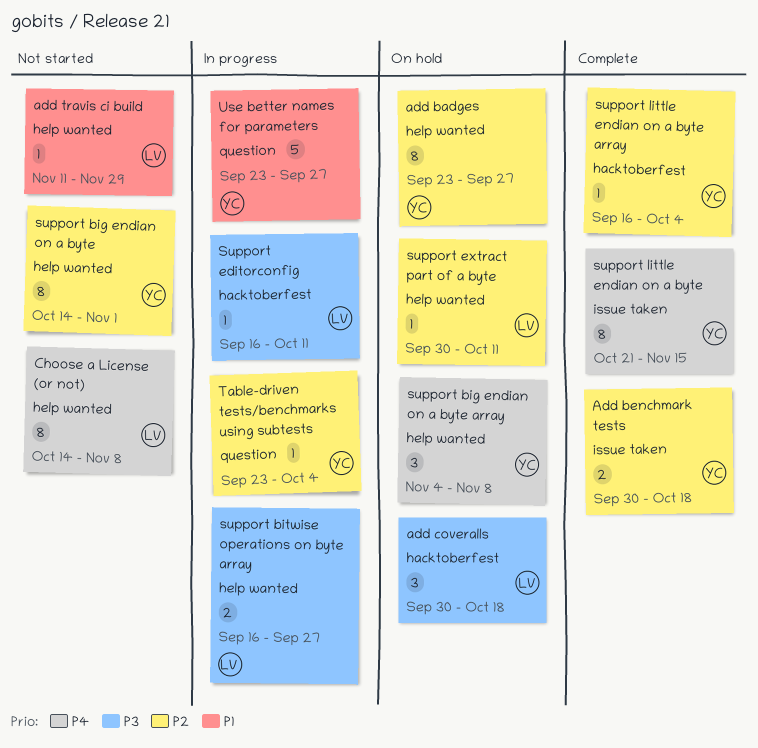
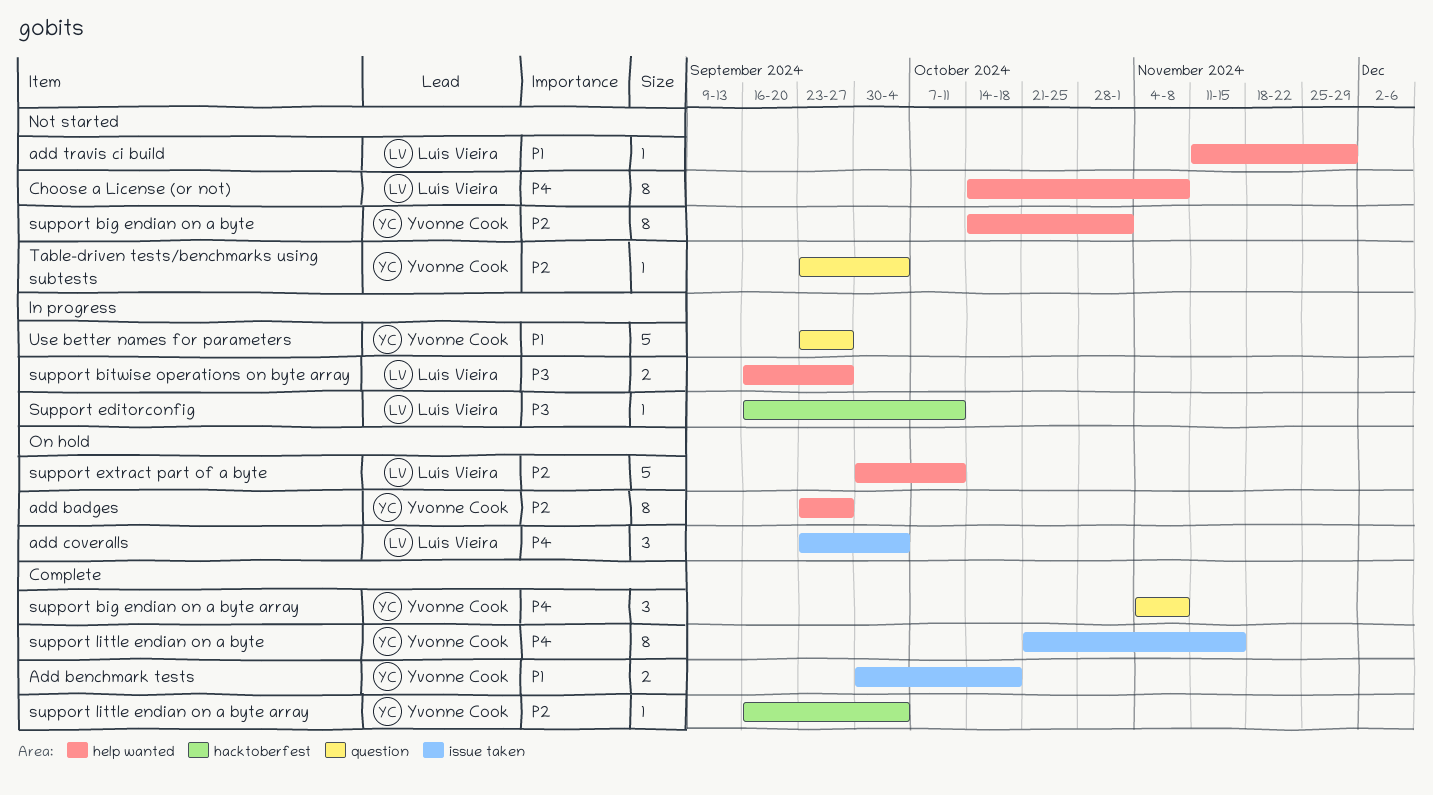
Add benchmark tests, priority: P2 -> P1
add coveralls, priority: P3 -> P4
add coveralls, label: hacktoberfest -> issue taken
add coveralls, start: Sep 30 -> Sep 23
add coveralls, due: Oct 18 -> Oct 4
support big endian on a byte array, status: On hold -> Complete
support big endian on a byte array, label: help wanted -> question
support extract part of a byte, estimate: 1 -> 5
Table-driven tests/benchmarks using subtests, status: In progress -> Not started

